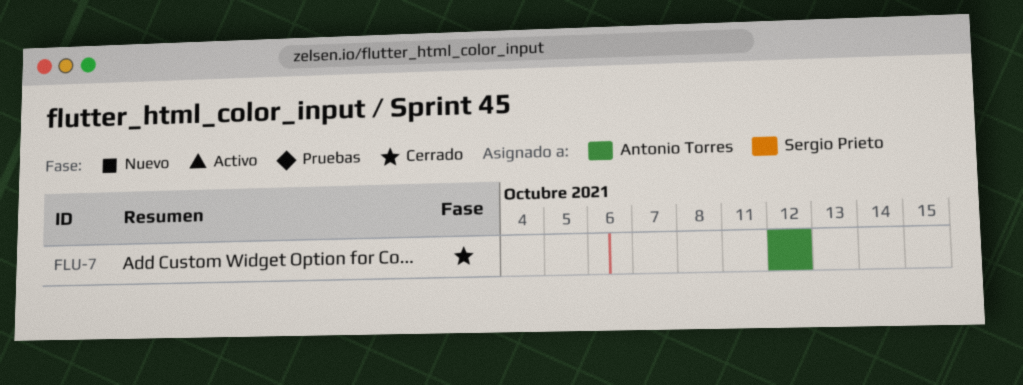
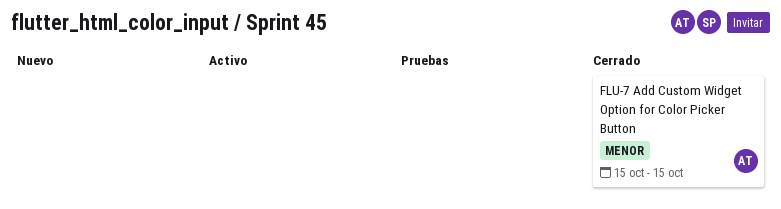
FLU-7, start: Oct 12 -> Oct 15
FLU-7, due: Oct 12 -> Oct 15

